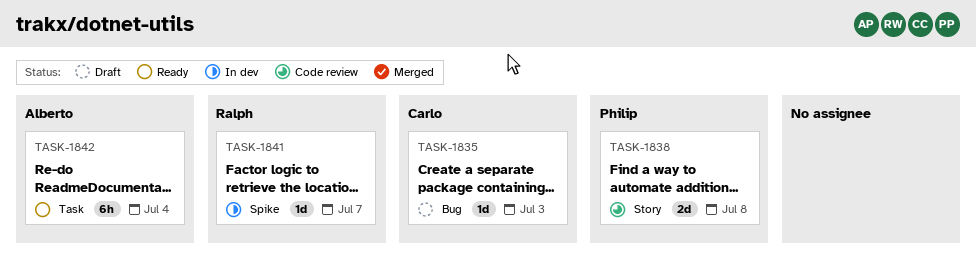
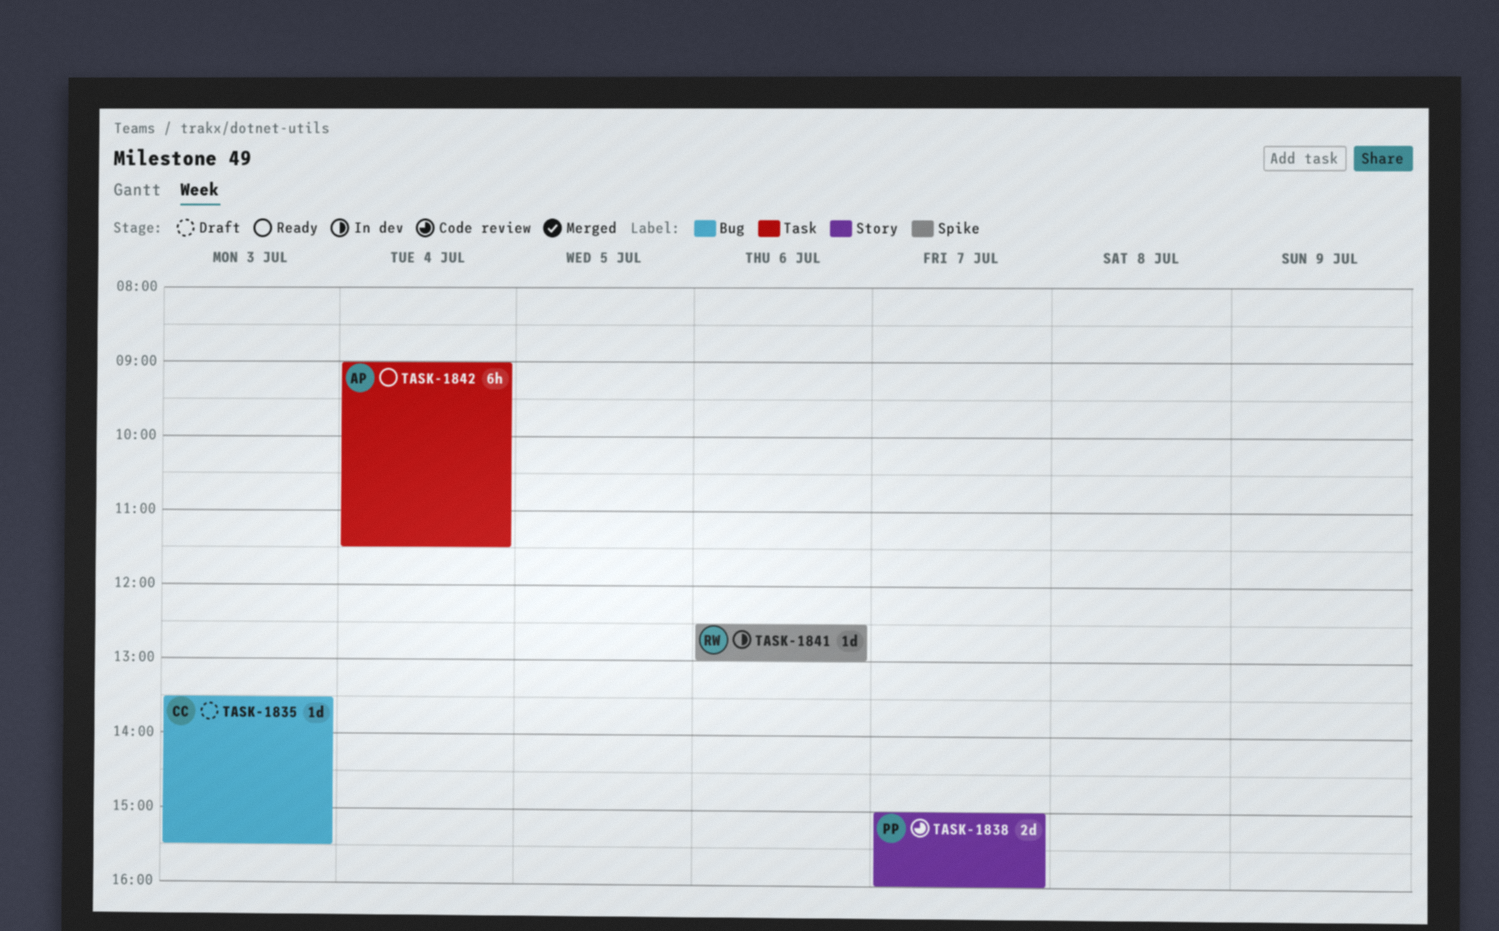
TASK-1838, day: Jul 8 -> Jul 7
TASK-1841, day: Jul 7 -> Jul 6

